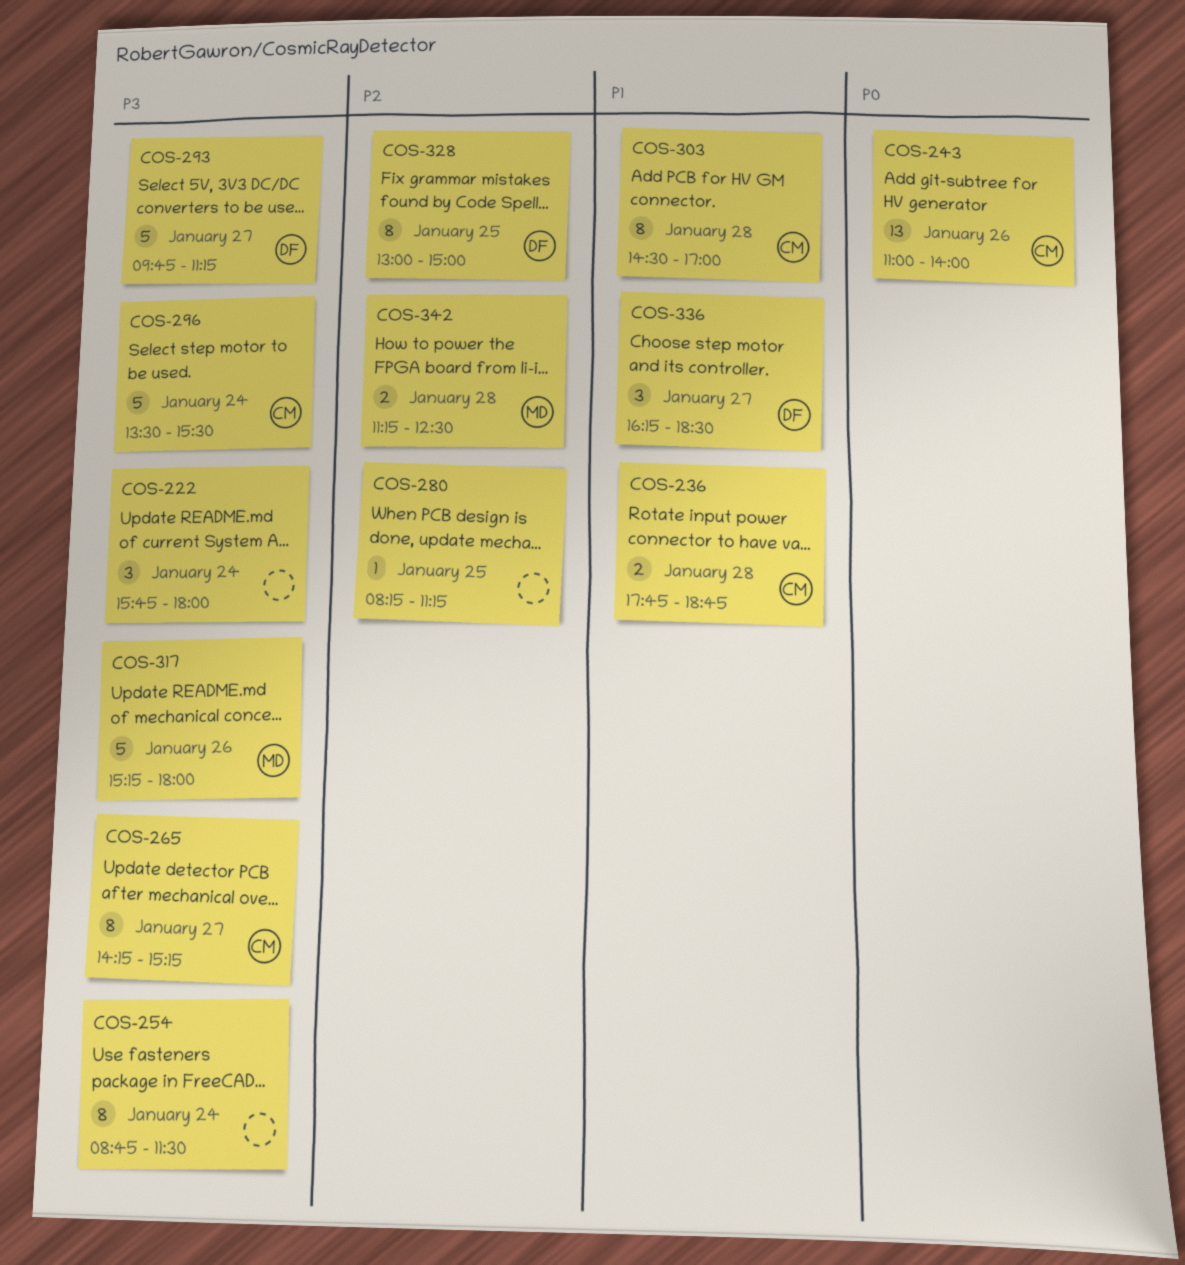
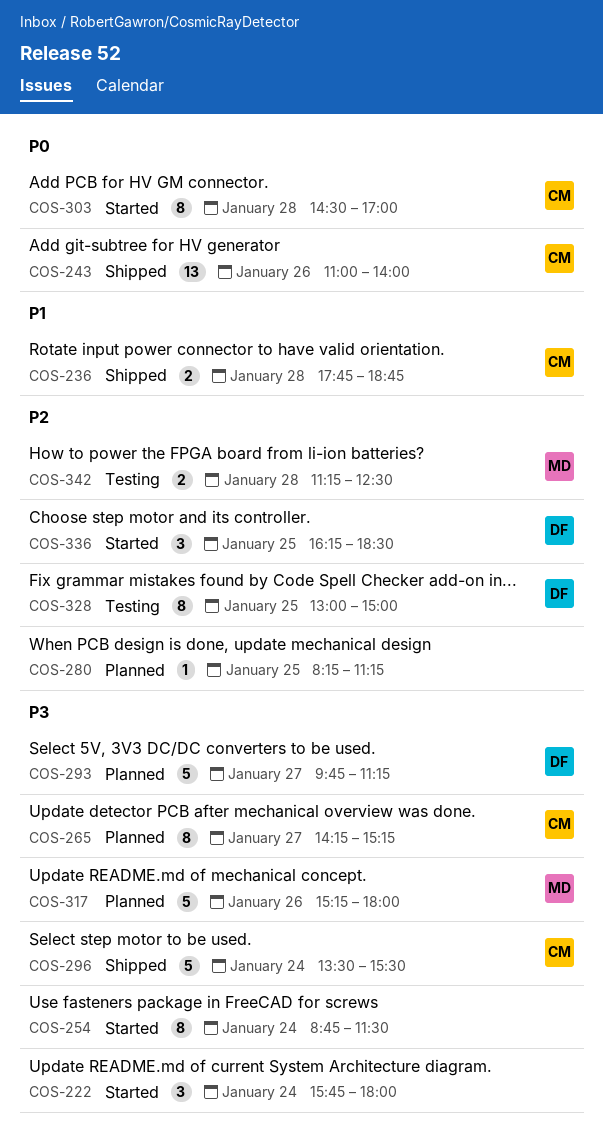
COS-303, priority: P1 -> P0
COS-336, priority: P1 -> P2
COS-336, day: Jan 27 -> Jan 25

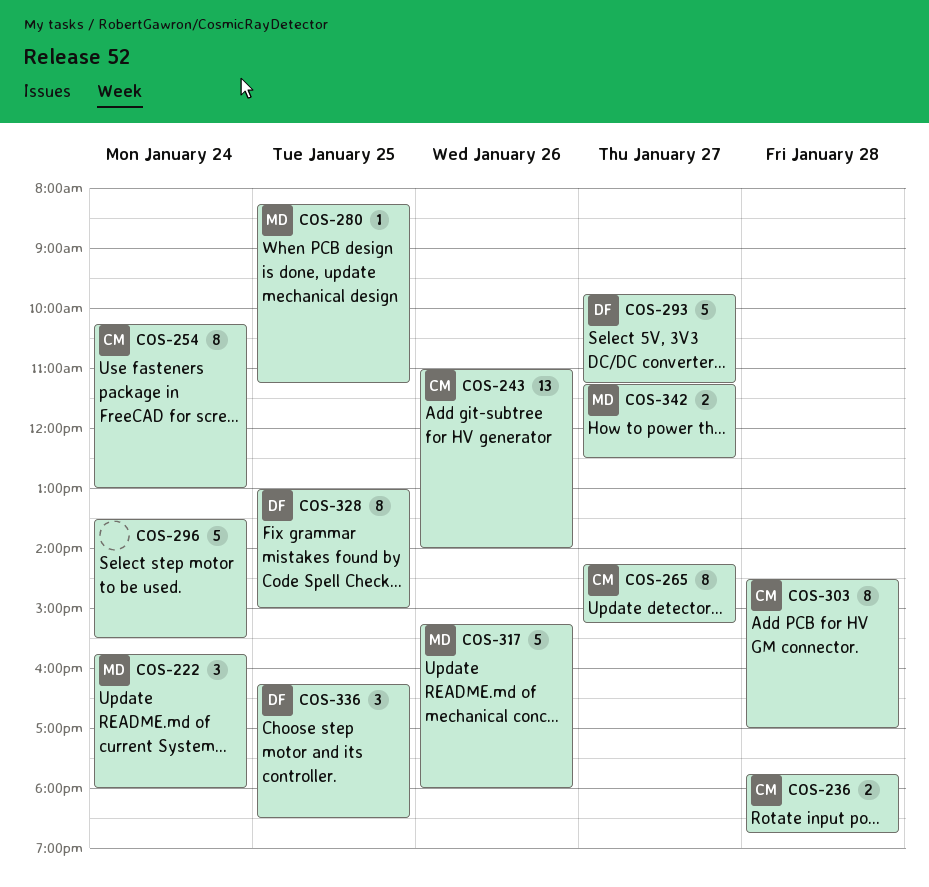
COS-222, owner: none -> MD
COS-254, owner: none -> CM
COS-254, begins: 08:45 -> 10:15
COS-254, ends: 11:30 -> 13:00
COS-280, owner: none -> MD
COS-296, owner: CM -> none
COS-342, day: Jan 28 -> Jan 27

